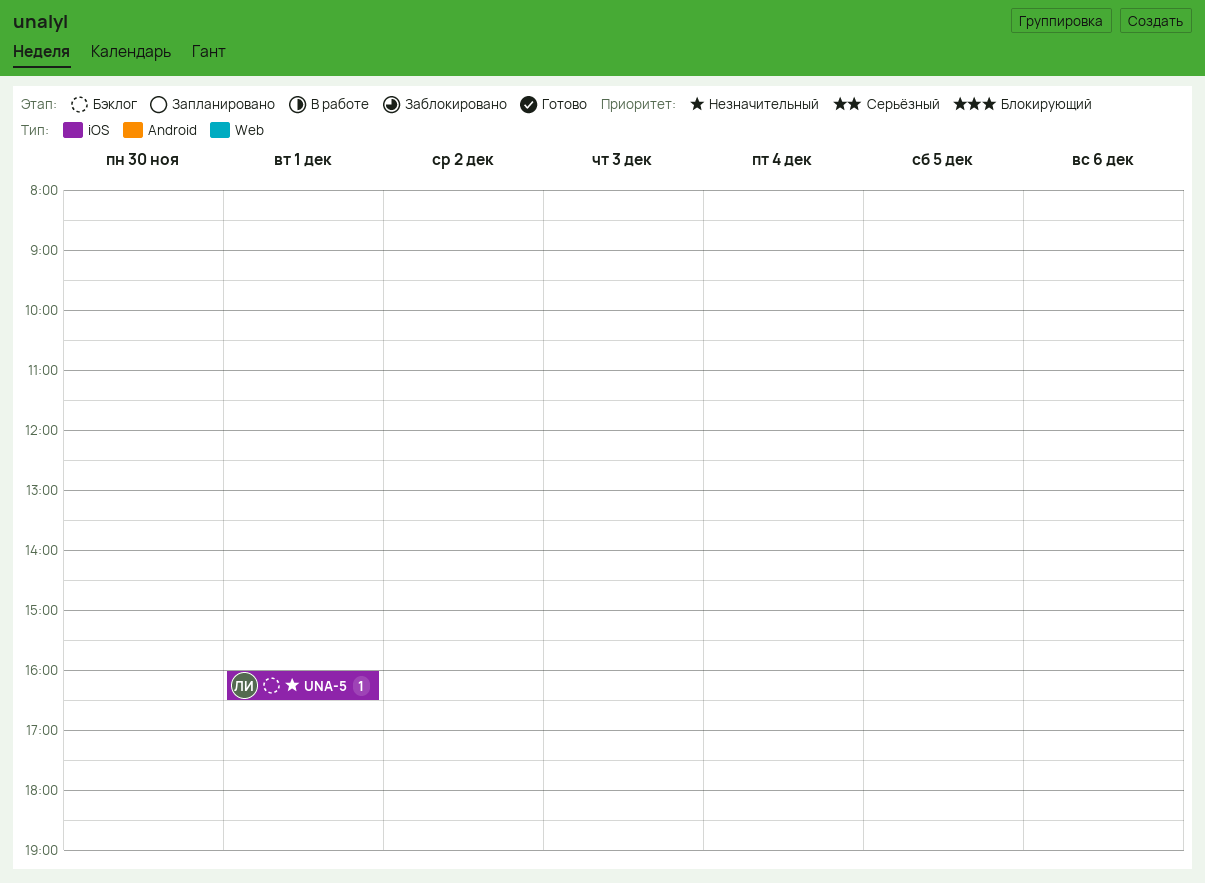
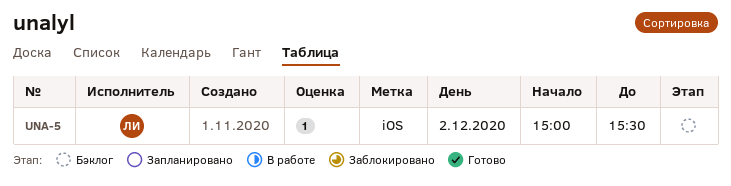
UNA-5, day: Dec 1 -> Dec 2
UNA-5, begins: 16:00 -> 15:00
UNA-5, ends: 16:30 -> 15:30

